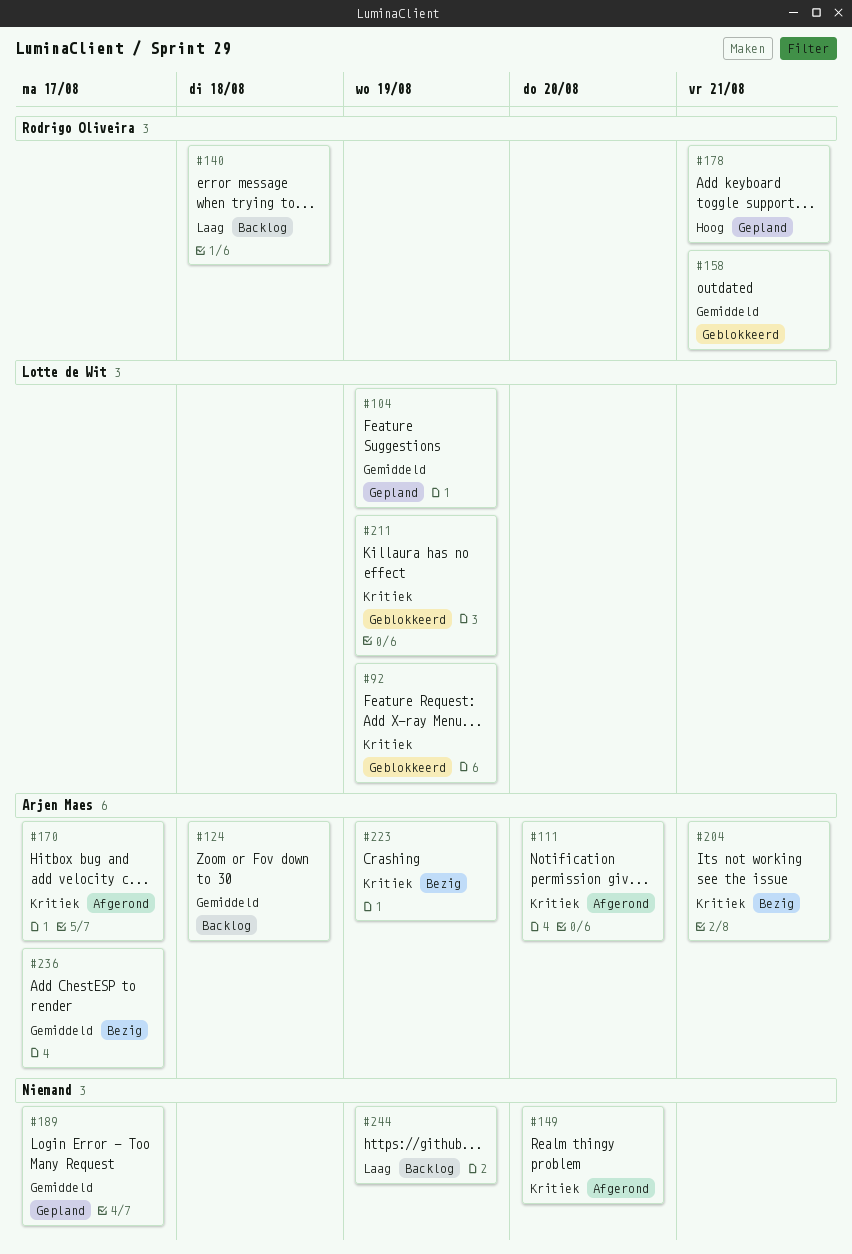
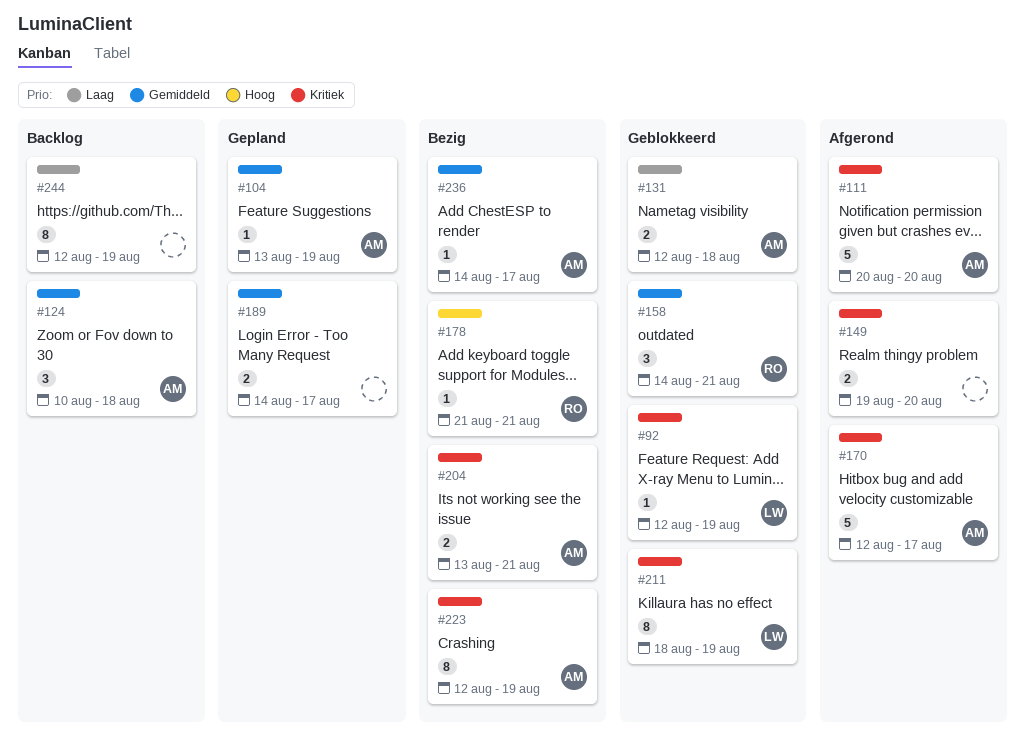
#104, owner: Lotte de Wit -> Arjen Maes
#131: none -> present
#140: present -> none
#178, status: Gepland -> Bezig

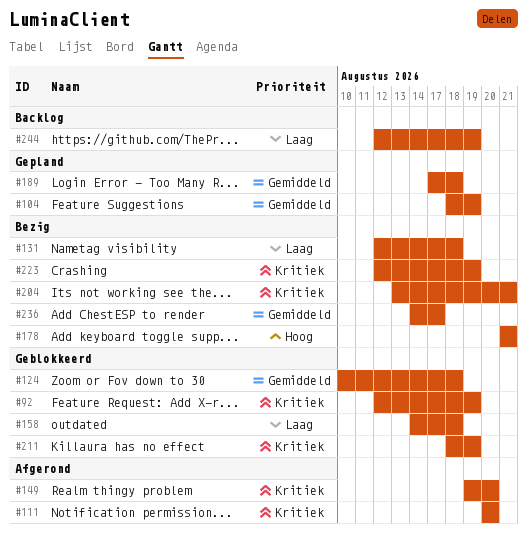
#104, start: Aug 13 -> Aug 18
#124, status: Backlog -> Geblokkeerd
#131, status: Geblokkeerd -> Bezig
#158, priority: Gemiddeld -> Laag
#158, due: Aug 21 -> Aug 18
#170: present -> none
#189, start: Aug 14 -> Aug 17
#189, due: Aug 17 -> Aug 18

